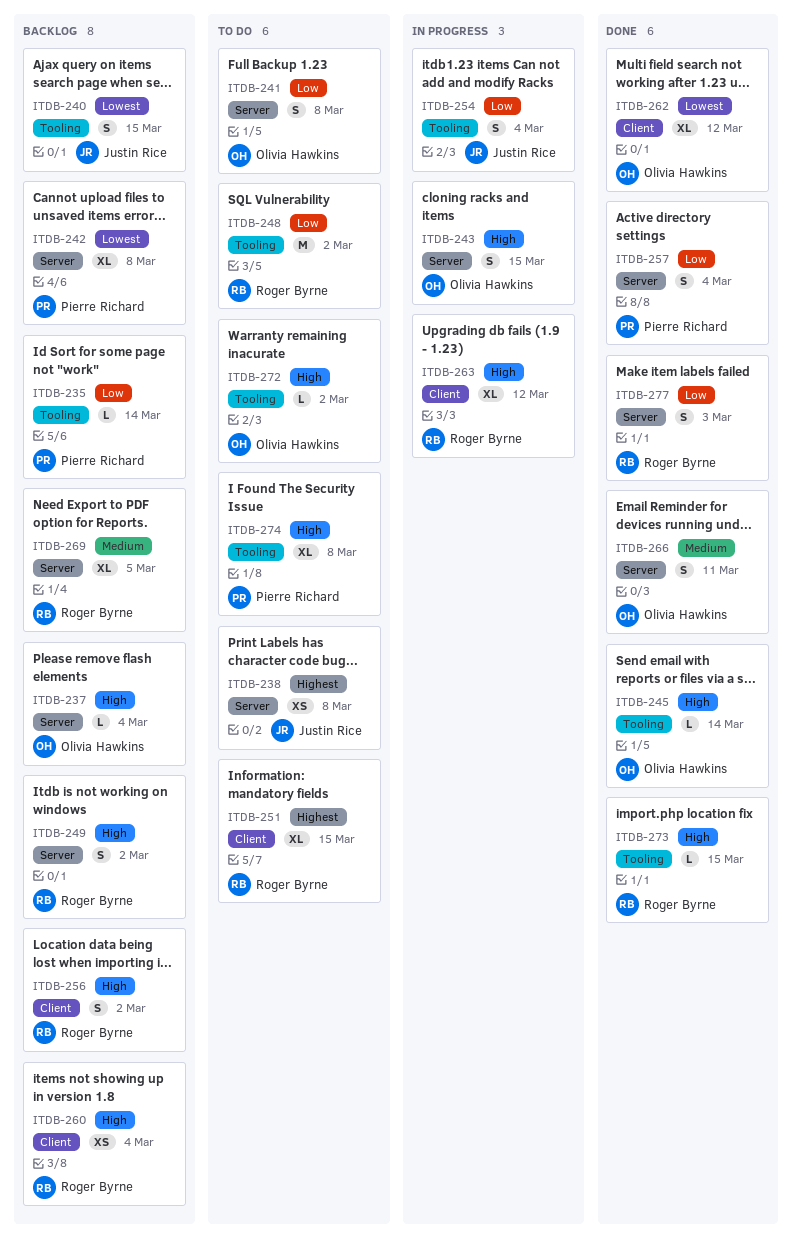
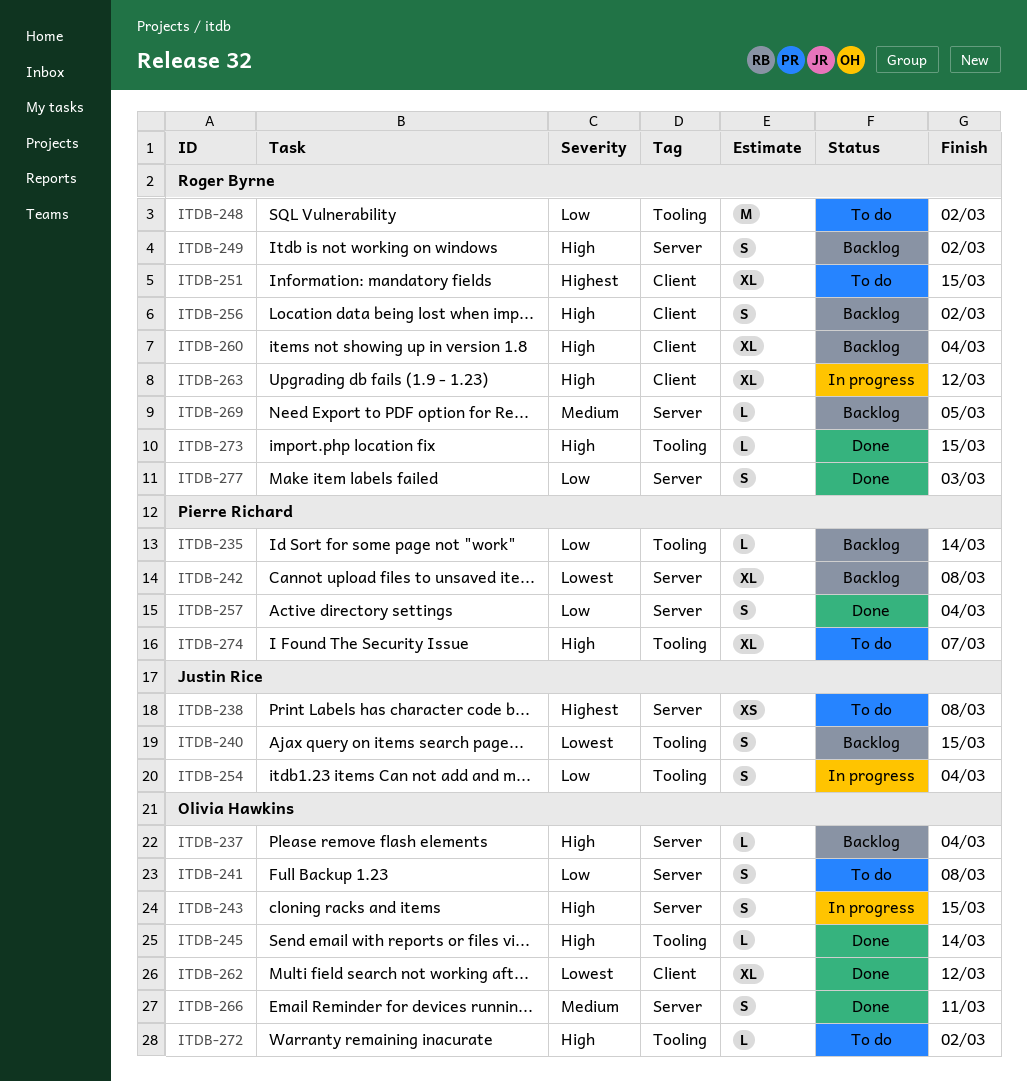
ITDB-260, estimate: XS -> XL
ITDB-269, estimate: XL -> L
ITDB-274, due: Mar 8 -> Mar 7

